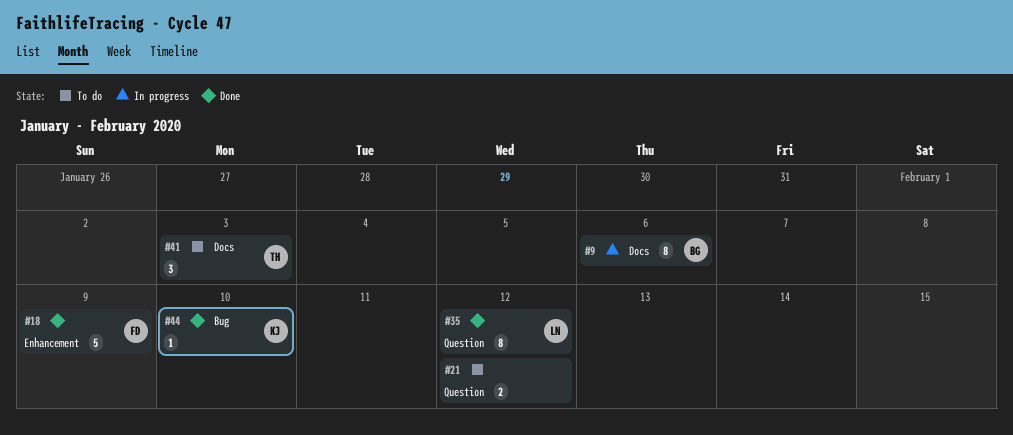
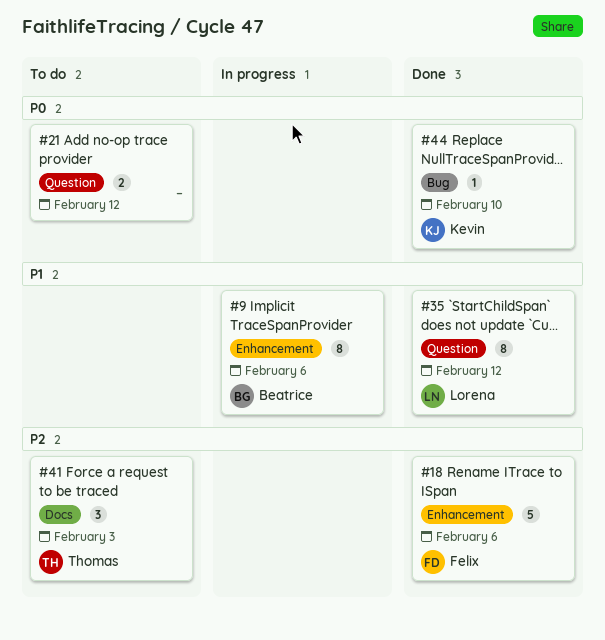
#9, label: Docs -> Enhancement
#18, due: Feb 9 -> Feb 6

